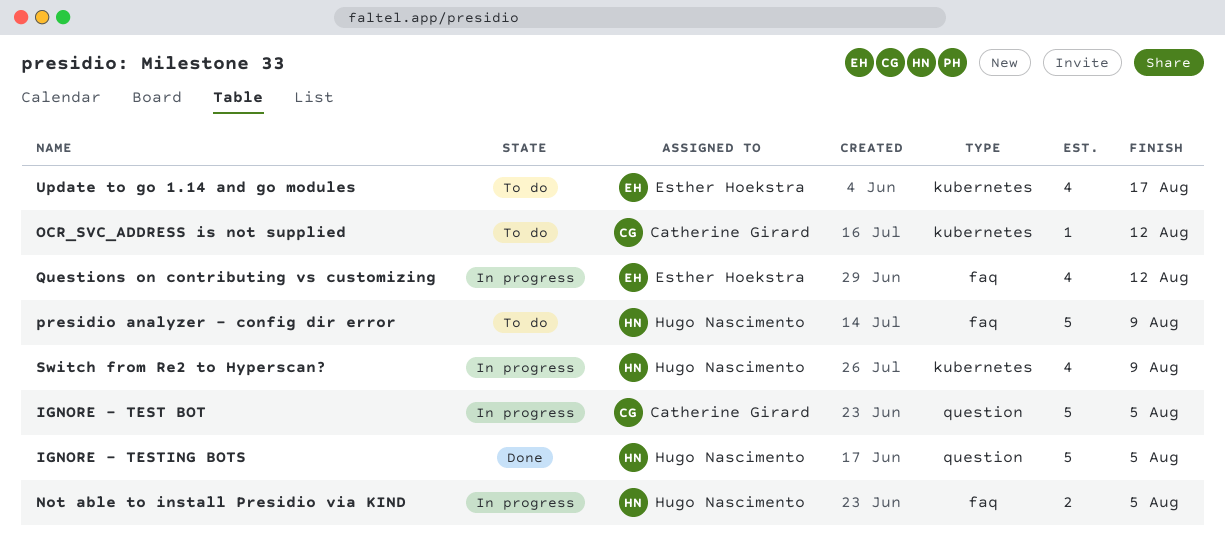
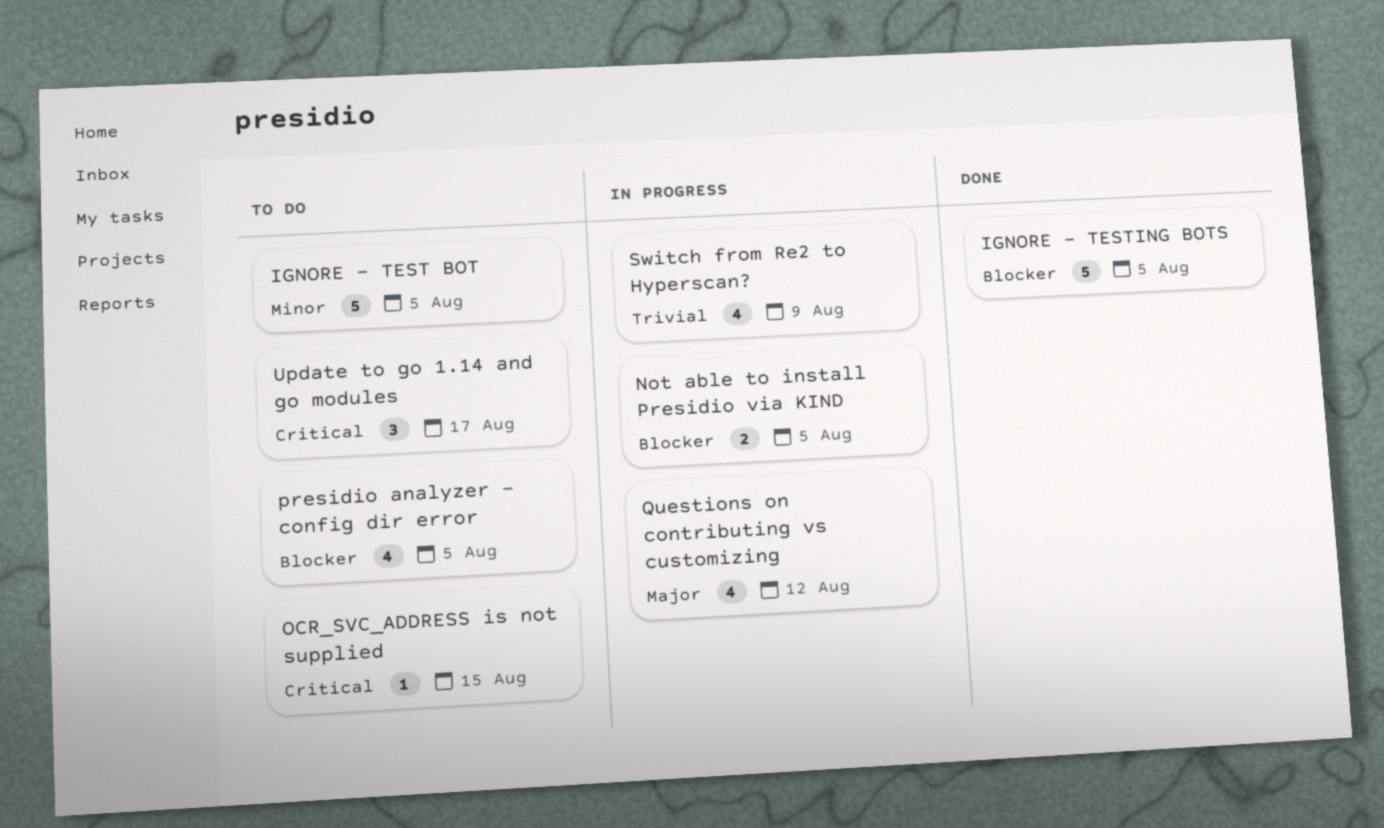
IGNORE - TEST BOT, status: In progress -> To do
OCR_SVC_ADDRESS is not supplied, due: Aug 12 -> Aug 15
presidio analyzer - config dir error, estimate: 5 -> 4
presidio analyzer - config dir error, due: Aug 9 -> Aug 5
Update to go 1.14 and go modules, estimate: 4 -> 3

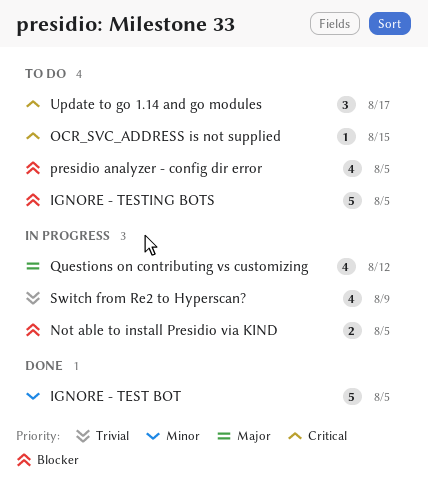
IGNORE - TEST BOT, status: To do -> Done
IGNORE - TESTING BOTS, status: Done -> To do

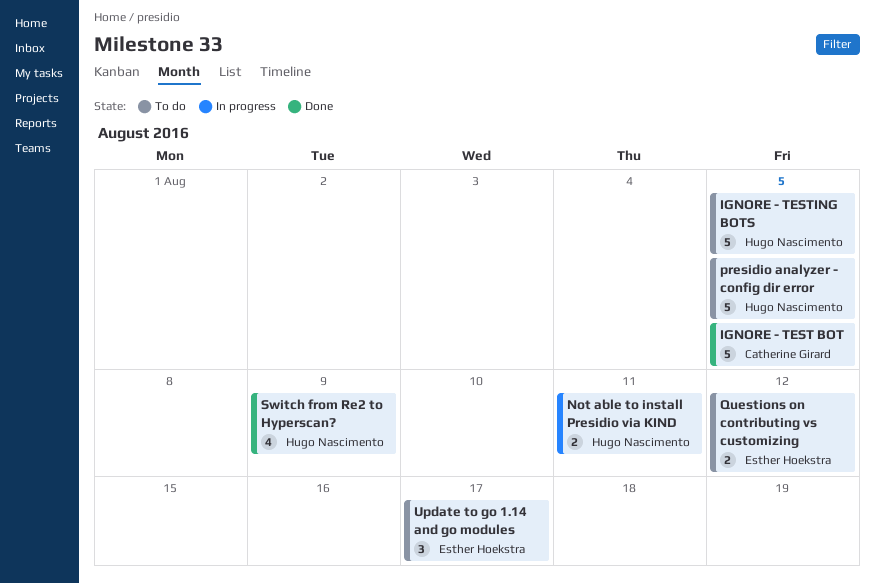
Not able to install Presidio via KIND, due: Aug 5 -> Aug 11
OCR_SVC_ADDRESS is not supplied: present -> none
presidio analyzer - config dir error, estimate: 4 -> 5
Questions on contributing vs customizing, status: In progress -> To do
Questions on contributing vs customizing, estimate: 4 -> 2
Switch from Re2 to Hyperscan?, status: In progress -> Done

